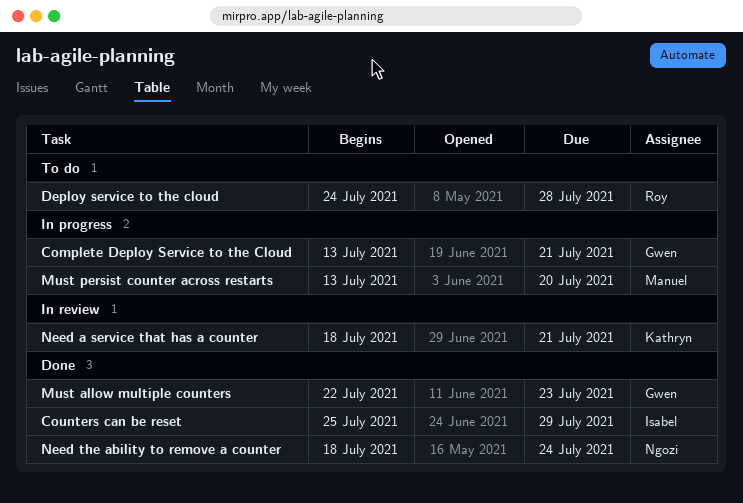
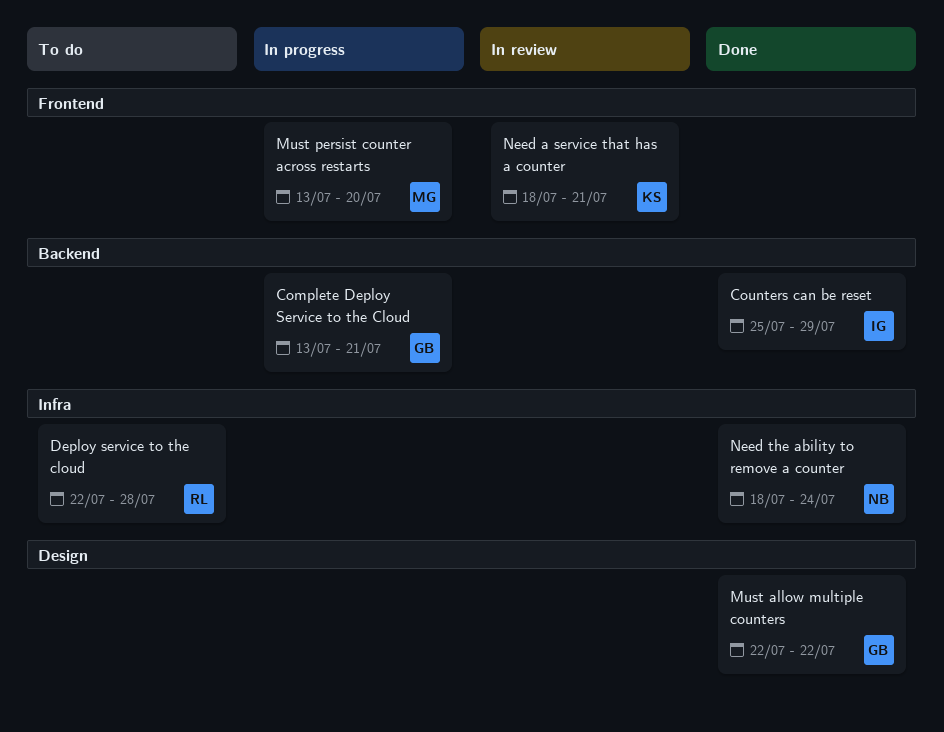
Deploy service to the cloud, start: Jul 24 -> Jul 22
Must allow multiple counters, due: Jul 23 -> Jul 22

